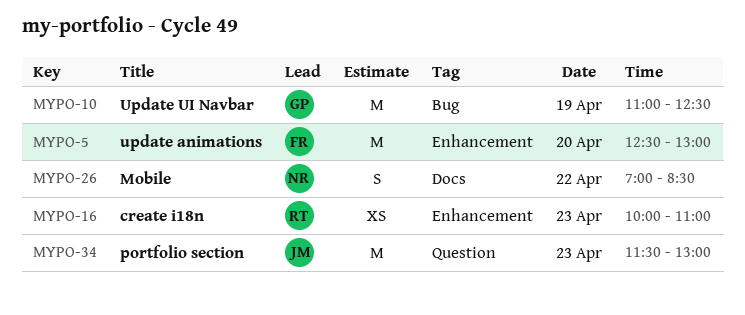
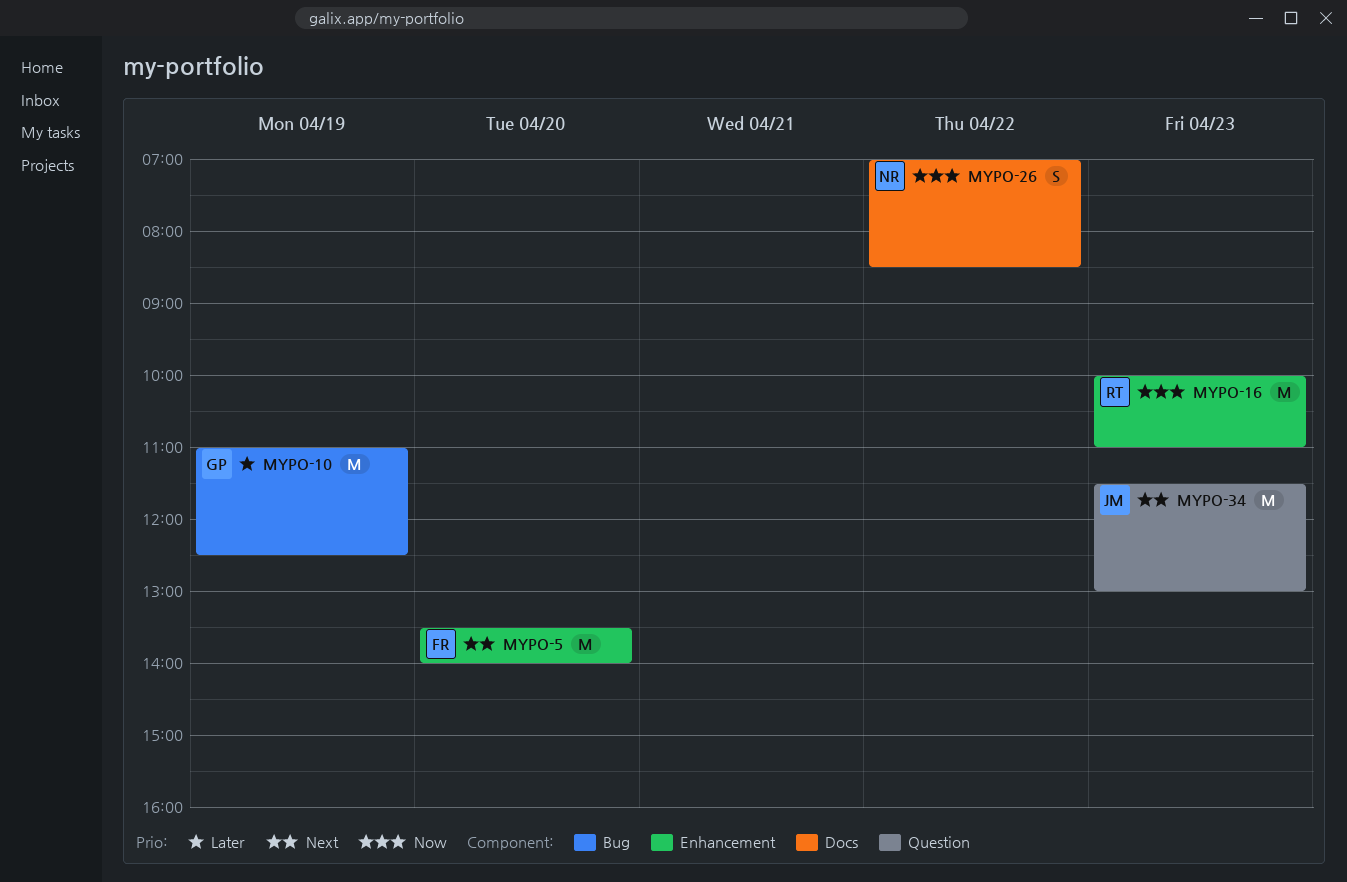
MYPO-5, begins: 12:30 -> 13:30
MYPO-5, ends: 13:00 -> 14:00
MYPO-16, estimate: XS -> M

